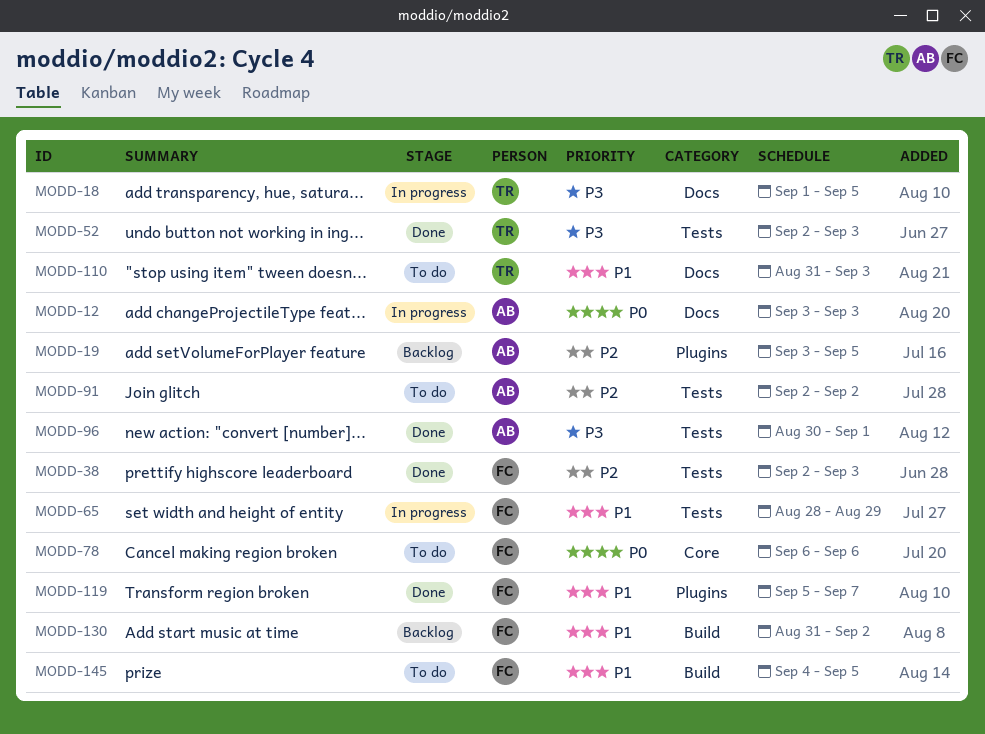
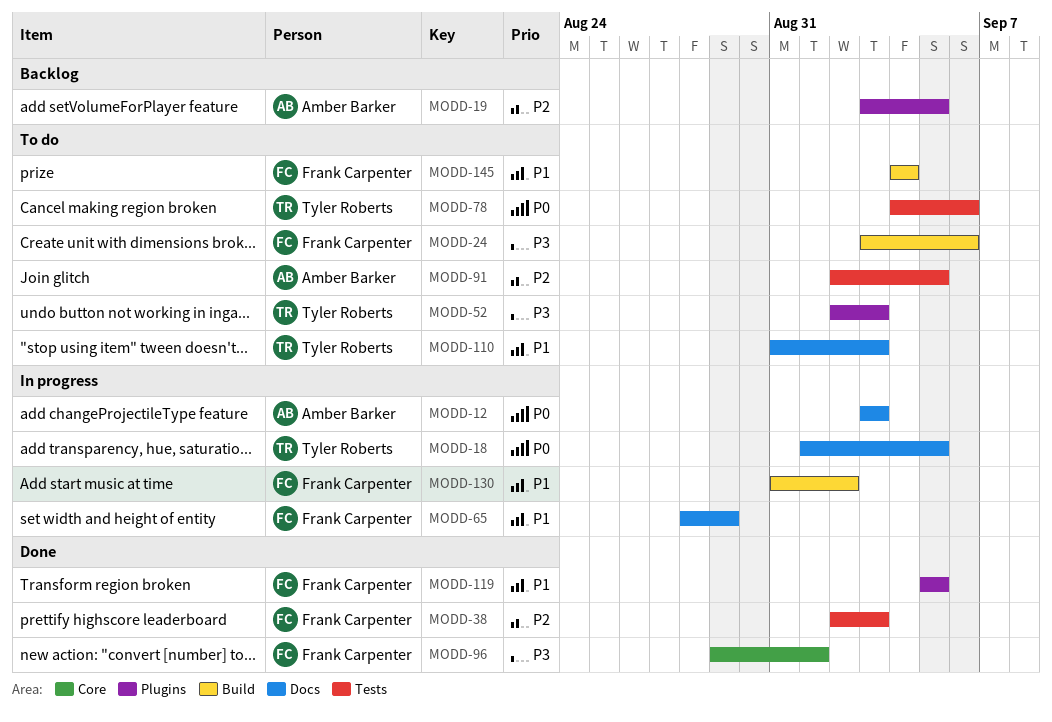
MODD-18, priority: P3 -> P0
MODD-24: none -> present
MODD-52, status: Done -> To do
MODD-52, label: Tests -> Plugins
MODD-65, label: Tests -> Docs
MODD-78, owner: Frank Carpenter -> Tyler Roberts
MODD-78, label: Core -> Tests
MODD-78, start: Sep 6 -> Sep 4
MODD-91, due: Sep 2 -> Sep 5
MODD-96, owner: Amber Barker -> Frank Carpenter
MODD-96, label: Tests -> Core
MODD-96, start: Aug 30 -> Aug 29
MODD-119, due: Sep 7 -> Sep 5
MODD-130, status: Backlog -> In progress
MODD-145, due: Sep 5 -> Sep 4

